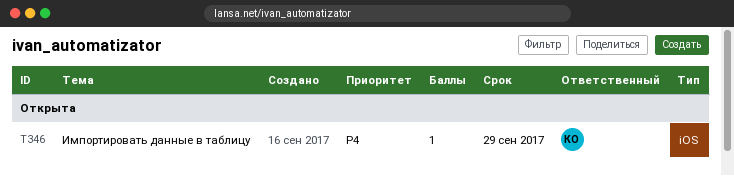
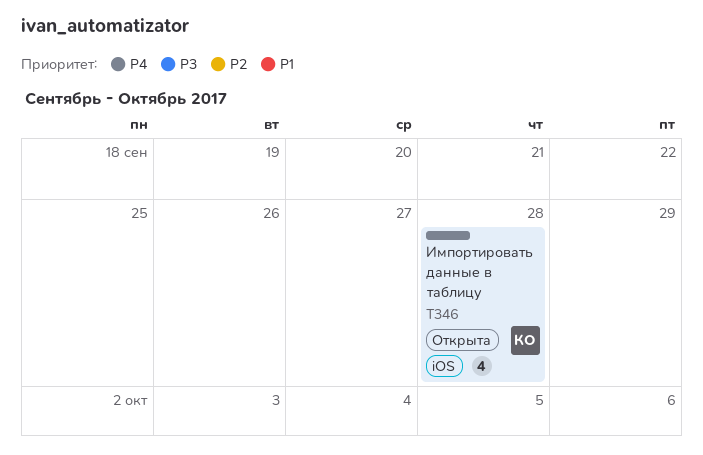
T346, estimate: 1 -> 4
T346, due: Sep 29 -> Sep 28

